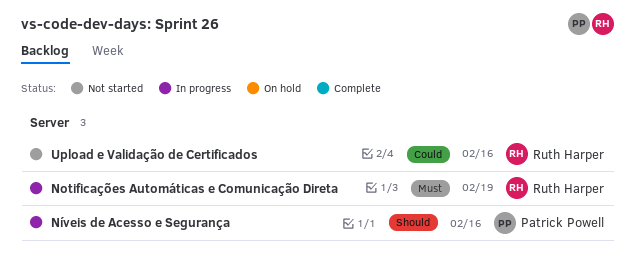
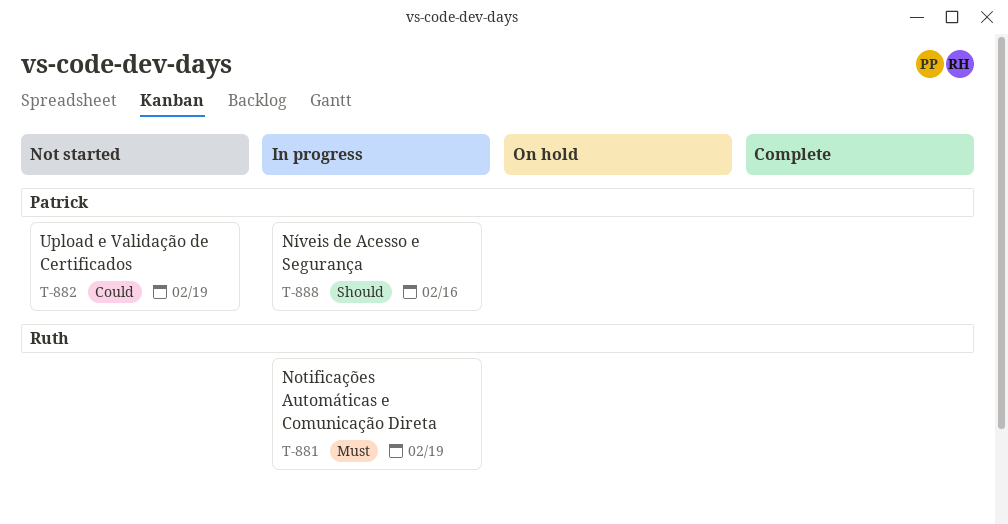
Upload e Validação de Certificados, owner: Ruth Harper -> Patrick Powell
Upload e Validação de Certificados, due: Feb 16 -> Feb 19

